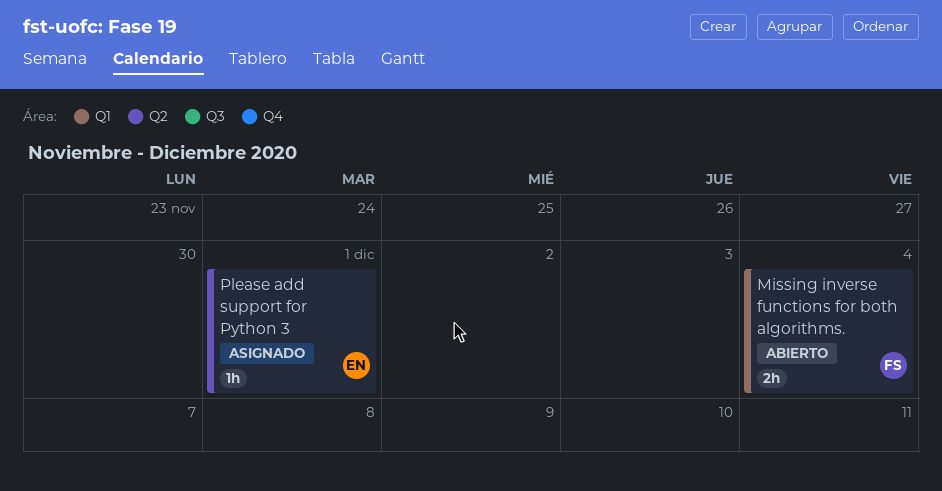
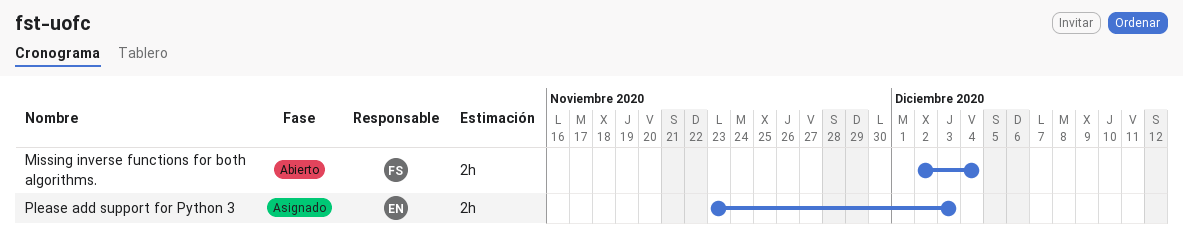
Please add support for Python 3, estimate: 1h -> 2h
Please add support for Python 3, due: Dec 1 -> Dec 3

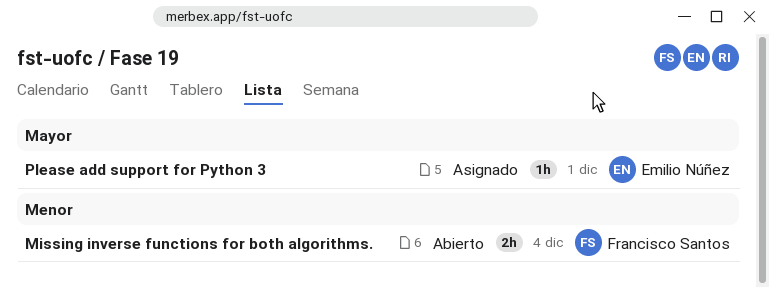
Please add support for Python 3, estimate: 2h -> 1h
Please add support for Python 3, due: Dec 3 -> Dec 1

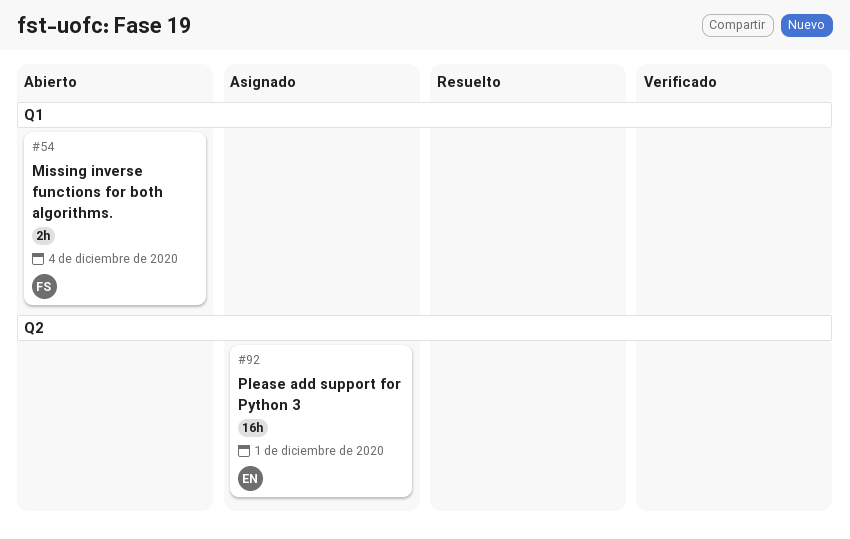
Please add support for Python 3, estimate: 1h -> 16h

